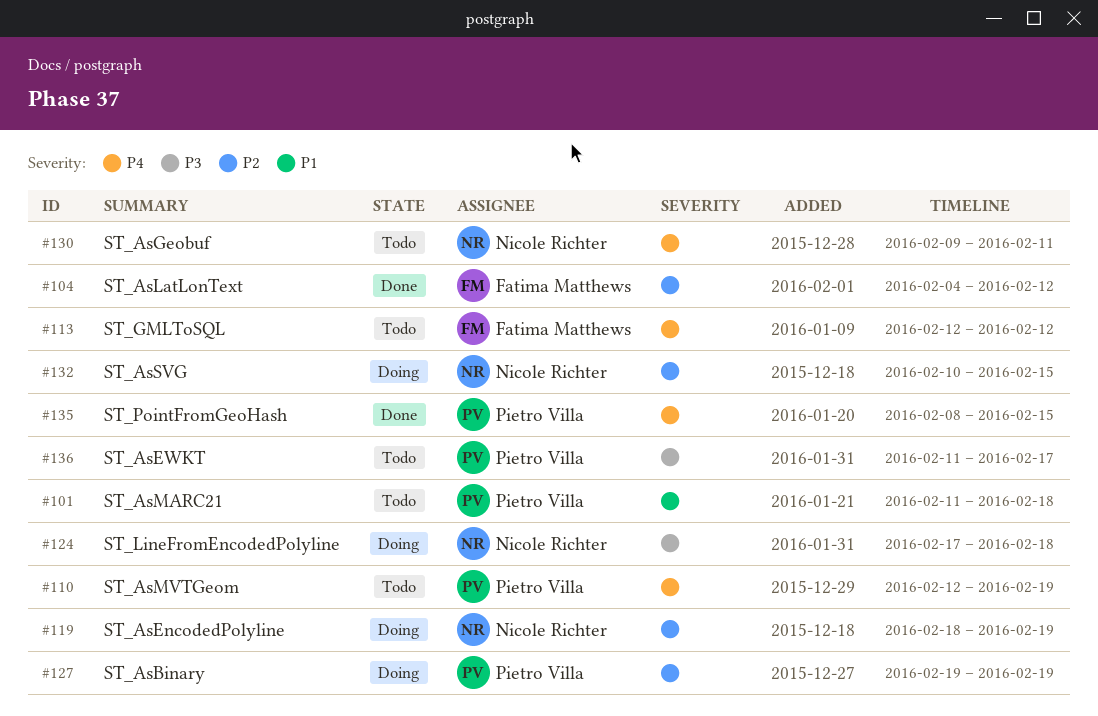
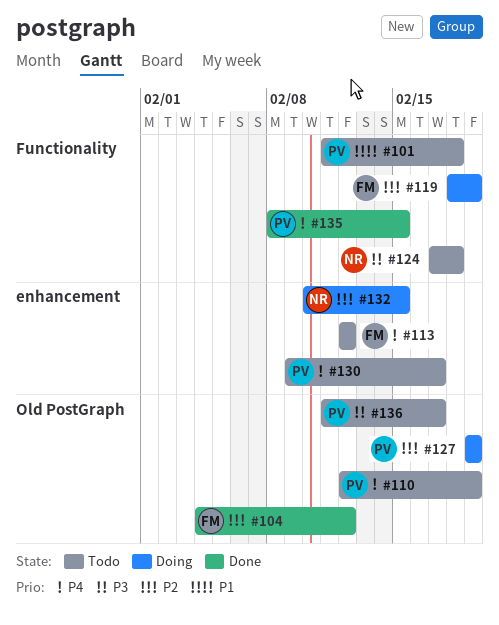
#119, owner: Nicole Richter -> Fatima Matthews
#124, status: Doing -> Todo
#130, owner: Nicole Richter -> Pietro Villa
#130, due: Feb 11 -> Feb 17

